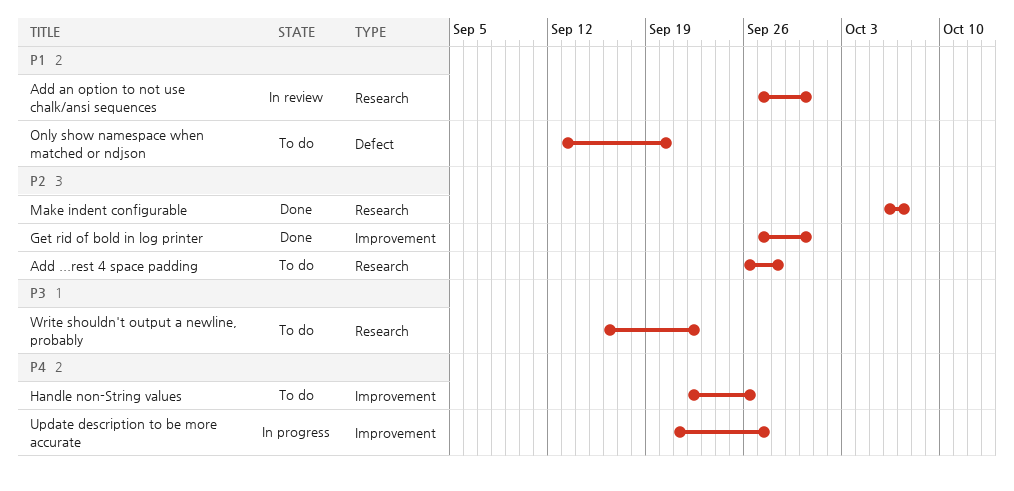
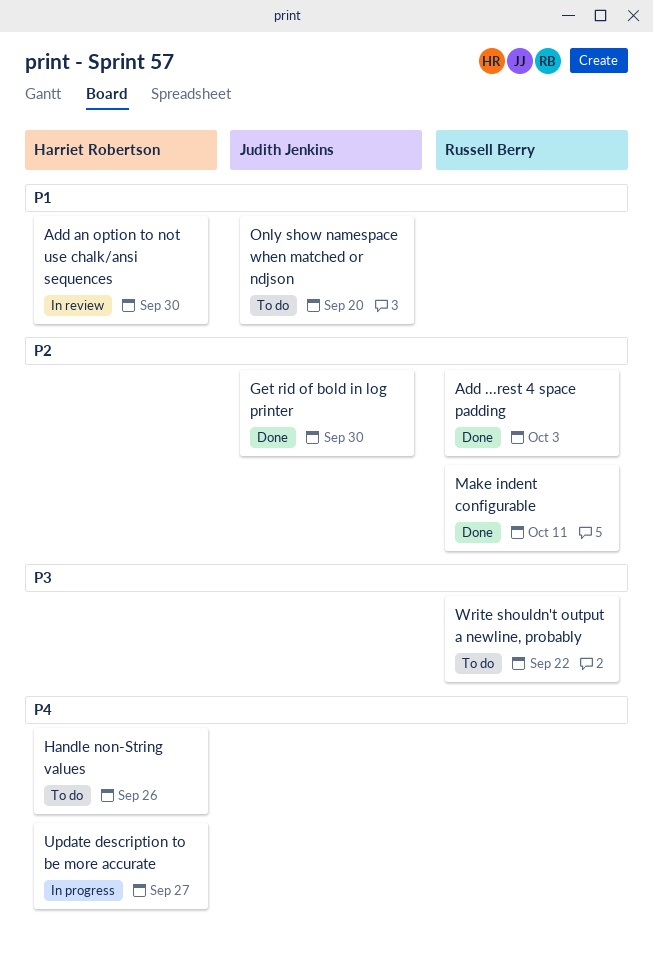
Add ...rest 4 space padding, status: To do -> Done
Add ...rest 4 space padding, due: Sep 28 -> Oct 3
Make indent configurable, due: Oct 7 -> Oct 11

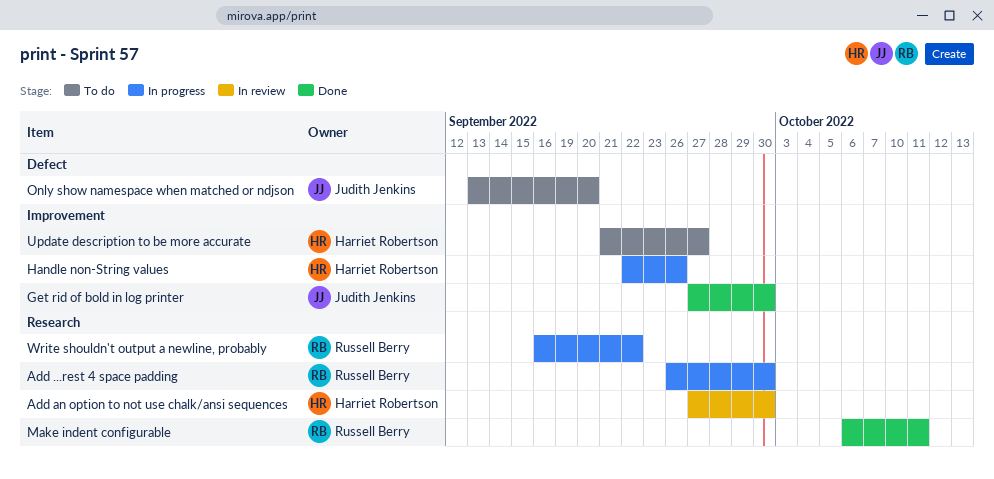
Add ...rest 4 space padding, status: Done -> In progress
Add ...rest 4 space padding, due: Oct 3 -> Sep 30
Handle non-String values, status: To do -> In progress
Update description to be more accurate, status: In progress -> To do
Write shouldn't output a newline, probably, status: To do -> In progress

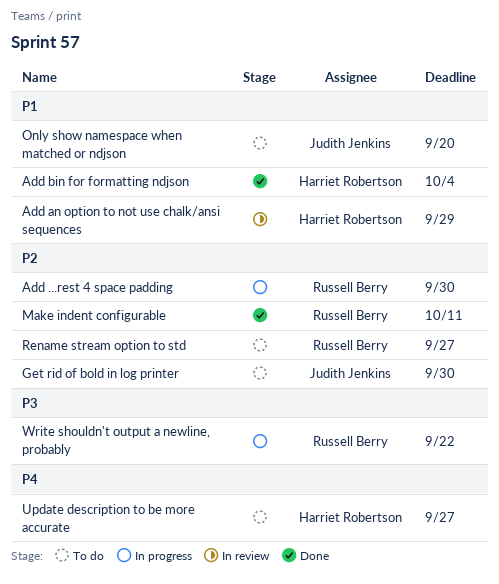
Add an option to not use chalk/ansi sequences, due: Sep 30 -> Sep 29
Add bin for formatting ndjson: none -> present
Get rid of bold in log printer, status: Done -> To do
Handle non-String values: present -> none
Rename stream option to std: none -> present

